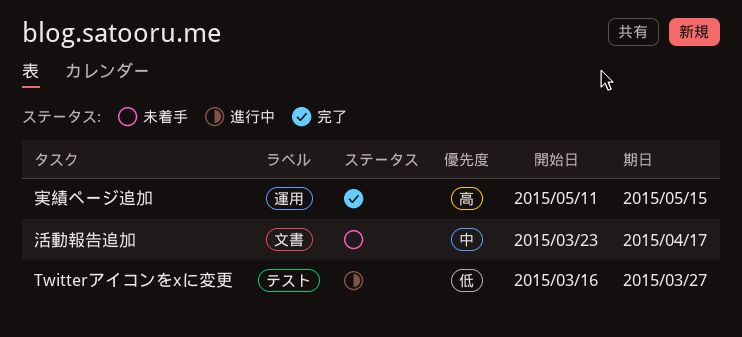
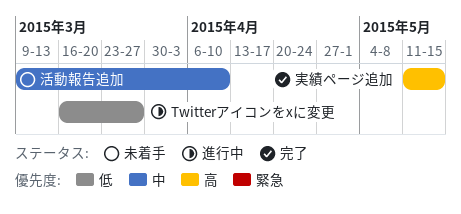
活動報告追加, start: Mar 23 -> Mar 9
活動報告追加, due: Apr 17 -> Apr 10

